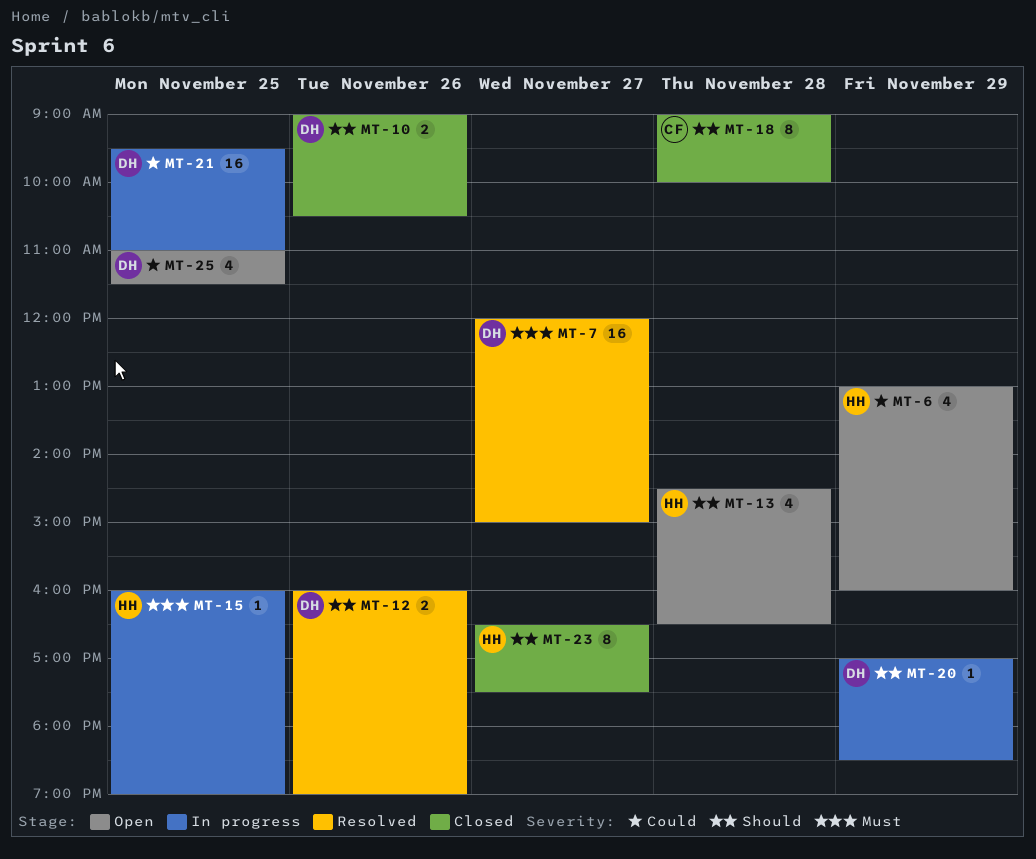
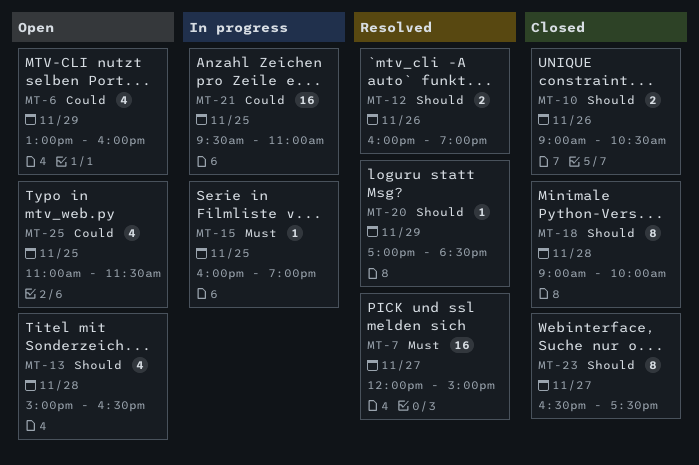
MT-13, begins: 14:30 -> 15:00
MT-20, status: In progress -> Resolved

